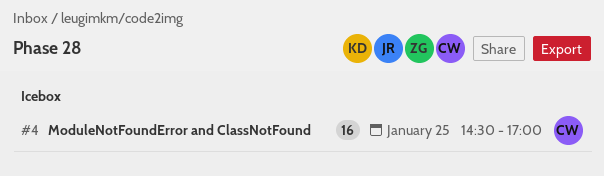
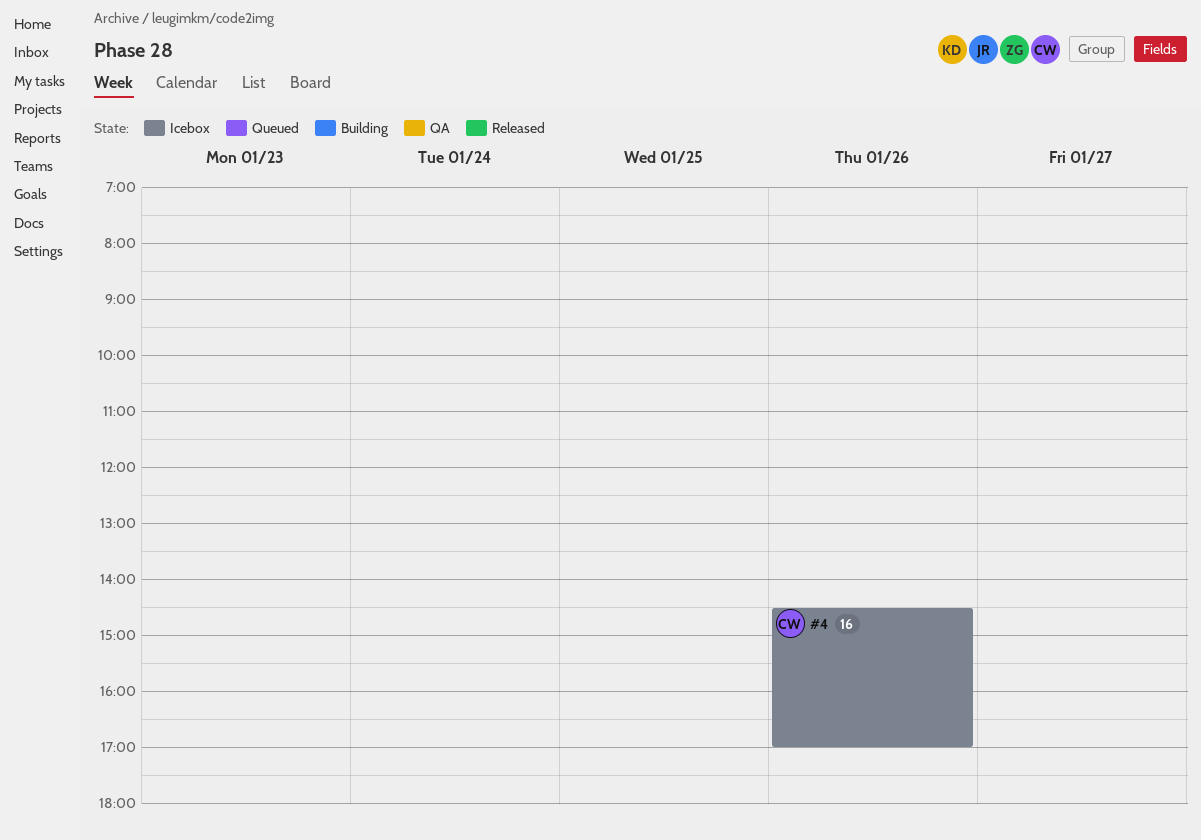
#4, day: Jan 25 -> Jan 26

